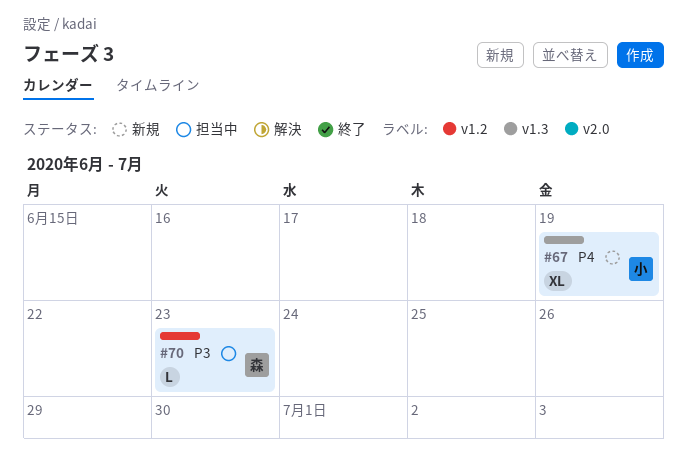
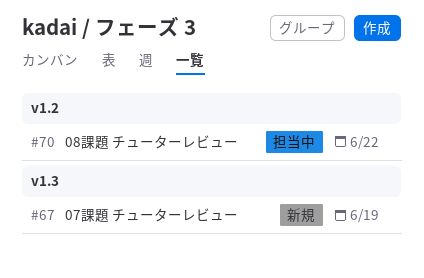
#70, due: Jun 23 -> Jun 22

